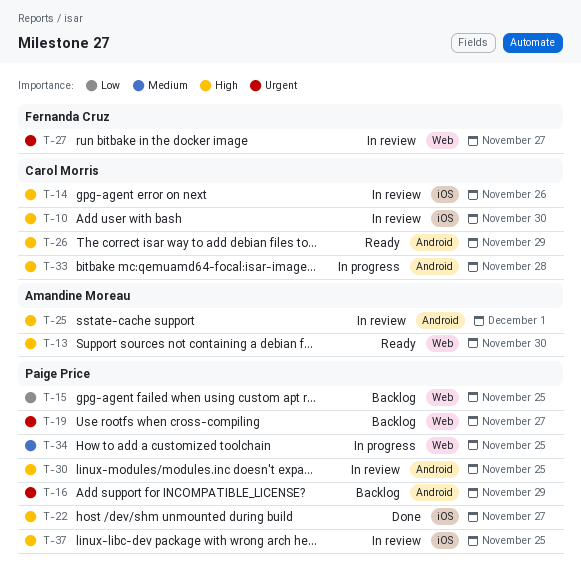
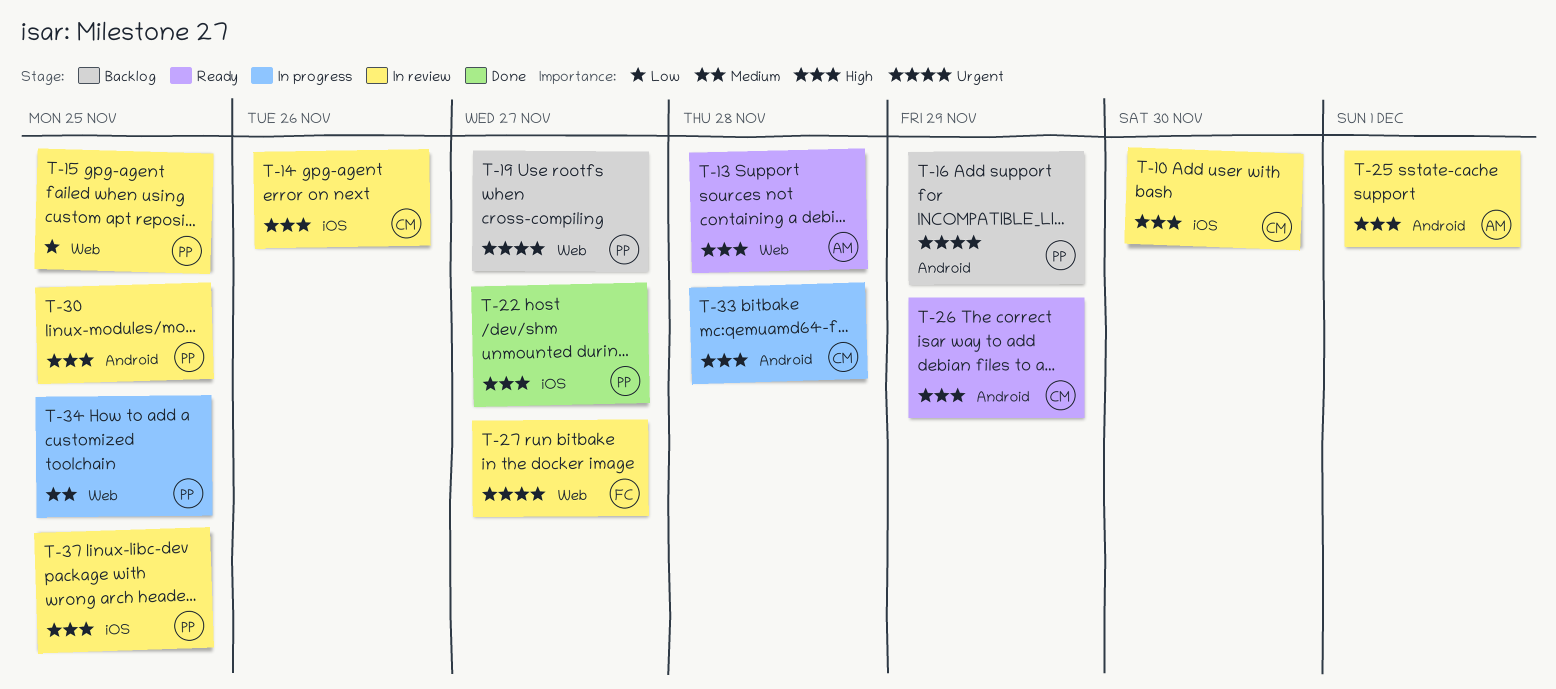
T-13, due: Nov 30 -> Nov 28
T-15, status: Backlog -> In review

